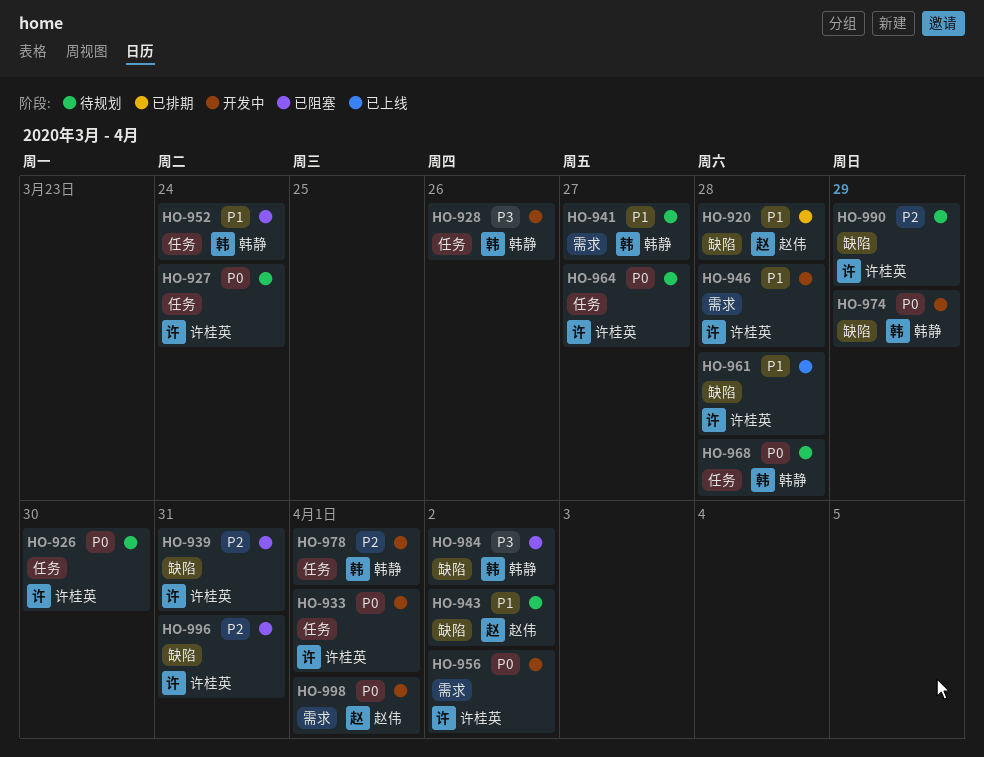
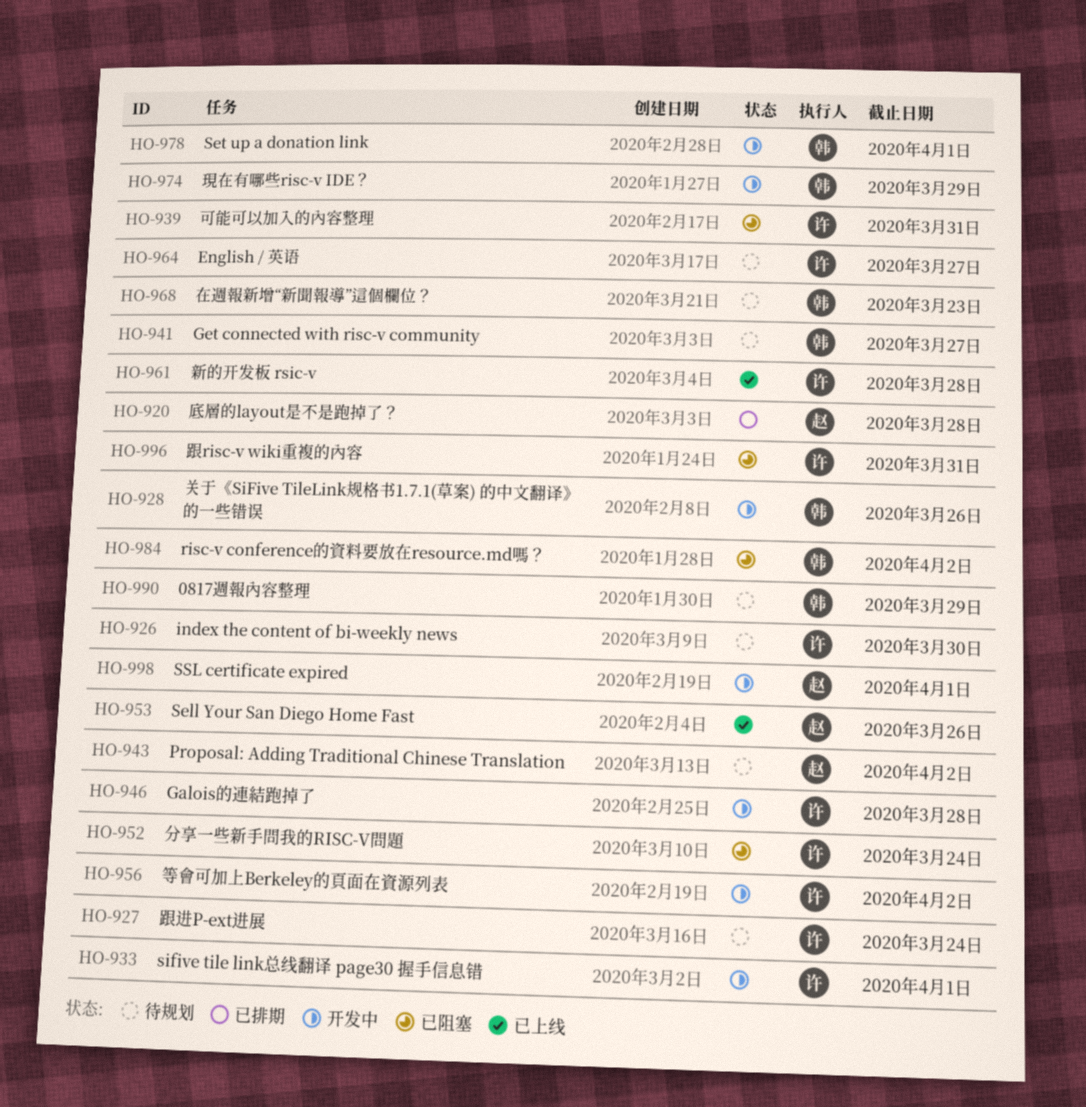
HO-952, owner: 韩静 -> 许桂英
HO-953: none -> present
HO-968, due: Mar 28 -> Mar 23
HO-990, owner: 许桂英 -> 韩静

